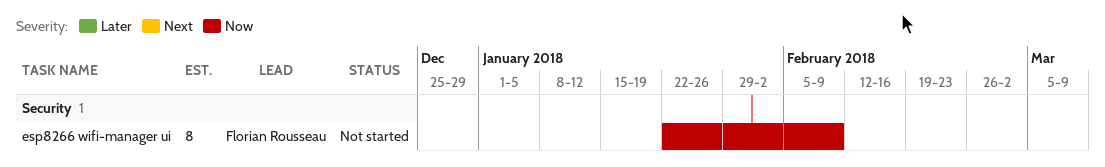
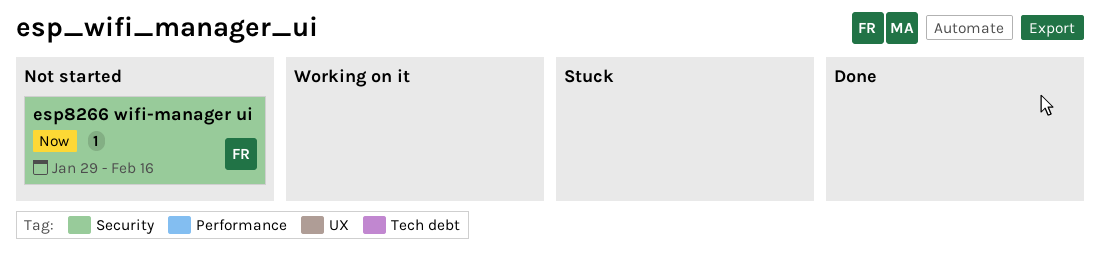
esp8266 wifi-manager ui, estimate: 8 -> 1
esp8266 wifi-manager ui, start: Jan 22 -> Jan 29
esp8266 wifi-manager ui, due: Feb 9 -> Feb 16

